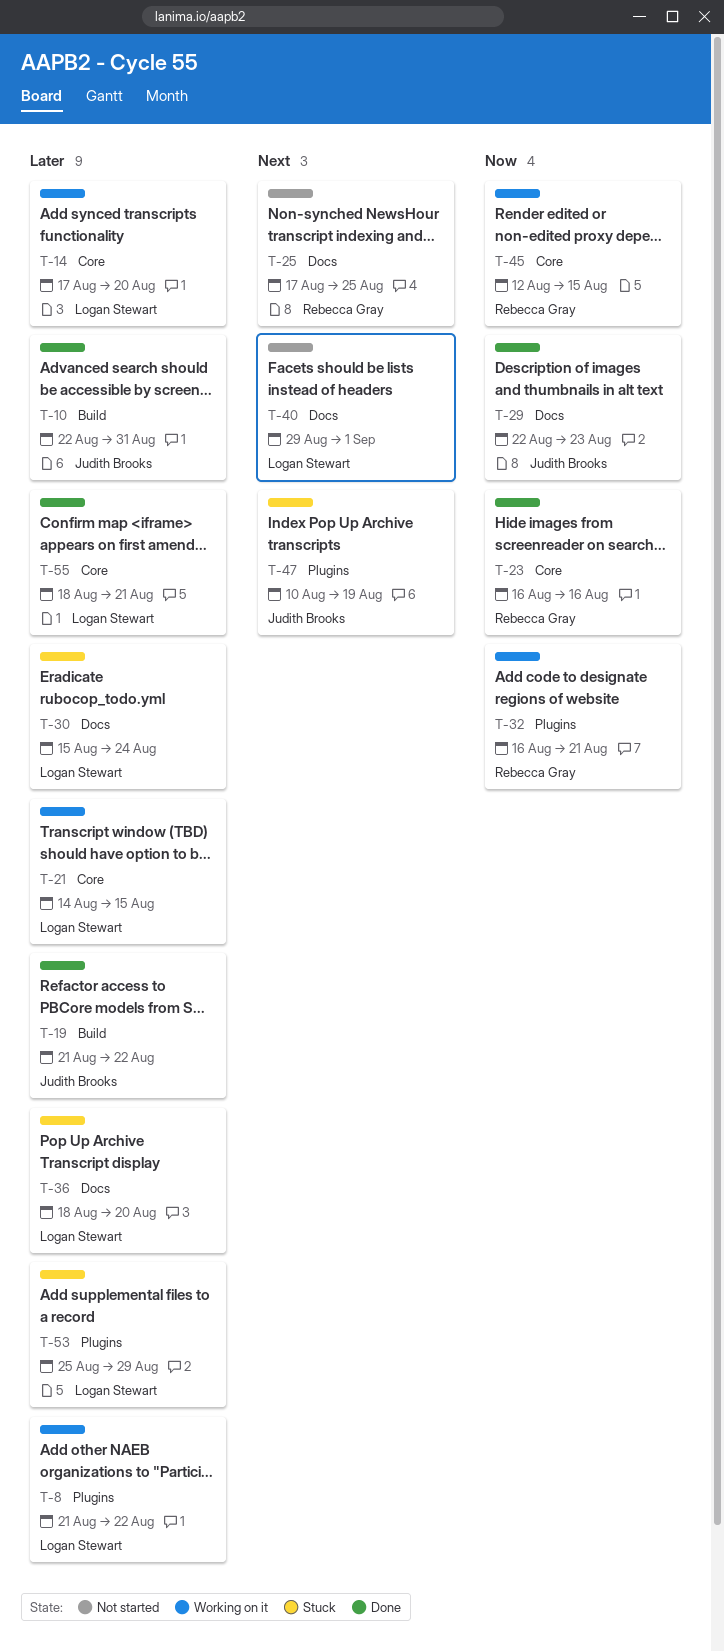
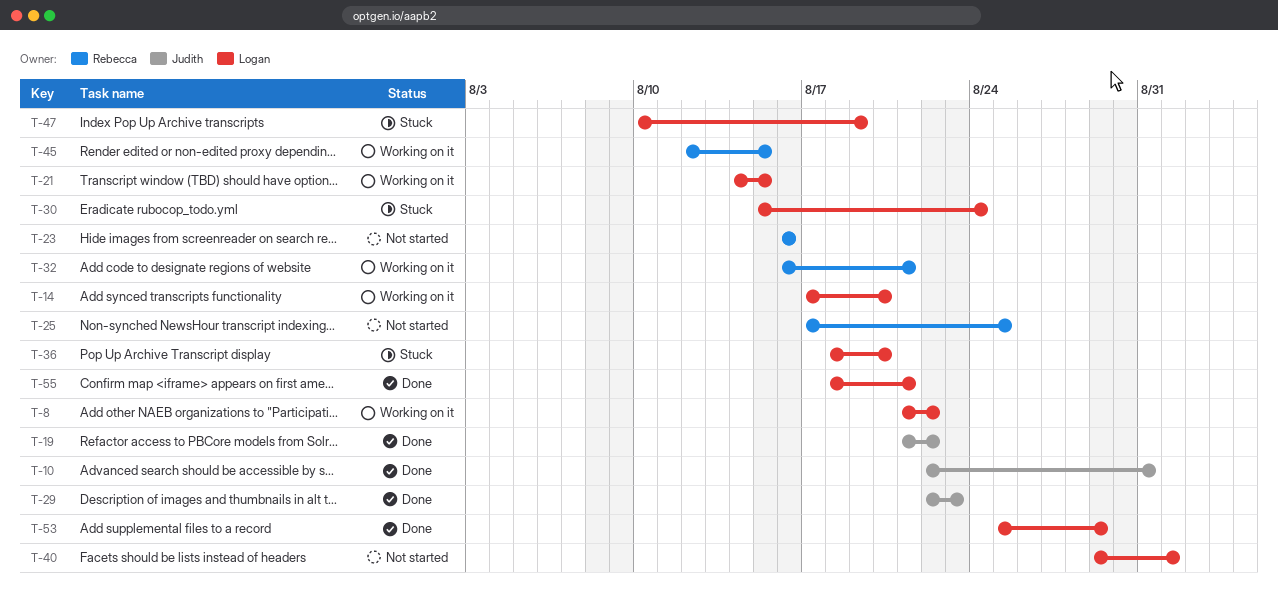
T-23, status: Done -> Not started
T-47, owner: Judith Brooks -> Logan Stewart
T-53, status: Stuck -> Done

